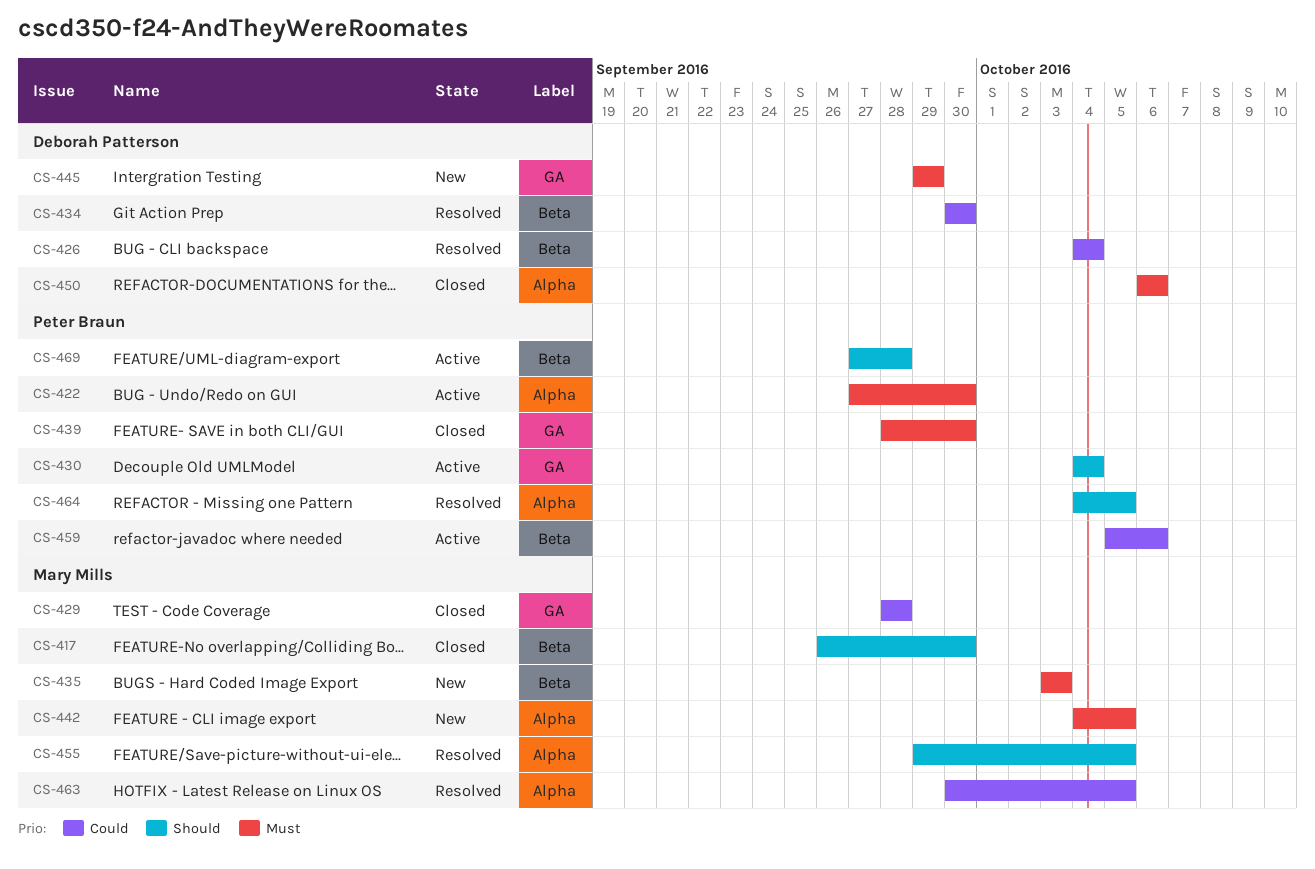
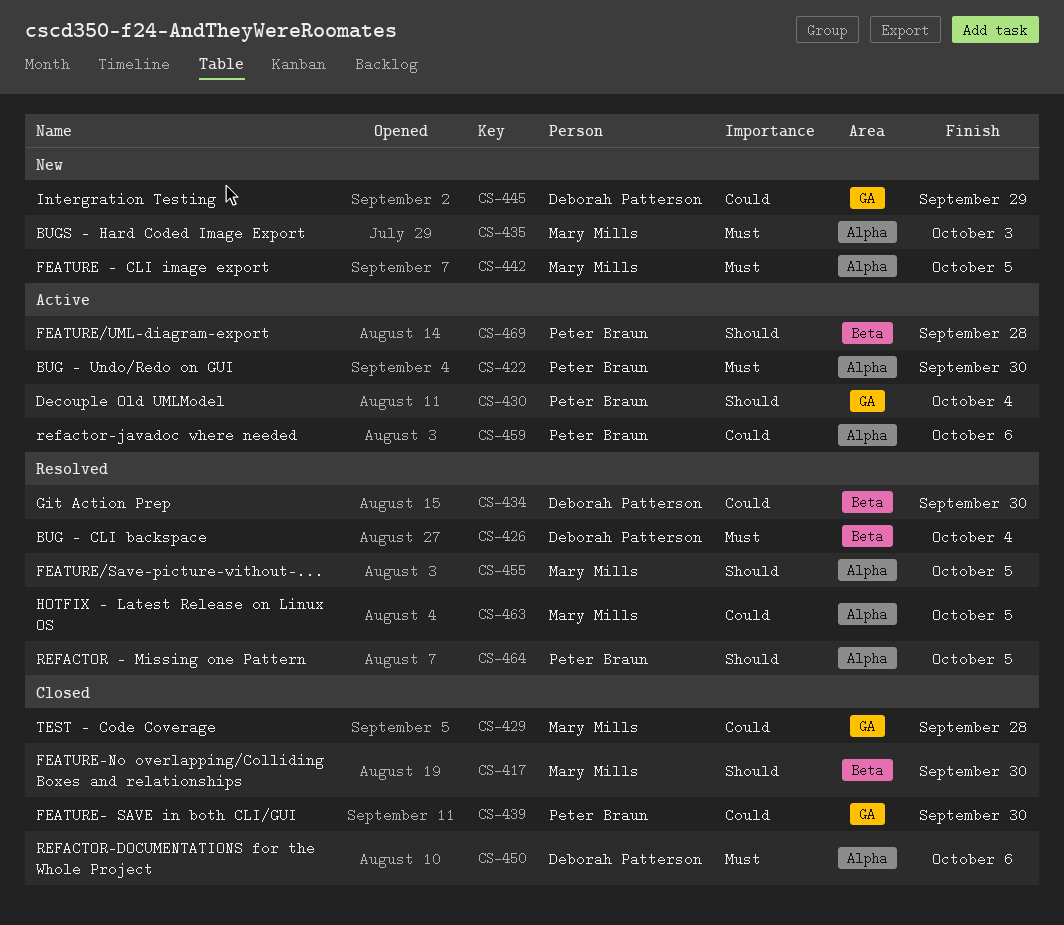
CS-426, priority: Could -> Must
CS-435, label: Beta -> Alpha
CS-439, priority: Must -> Could
CS-445, priority: Must -> Could
CS-459, label: Beta -> Alpha

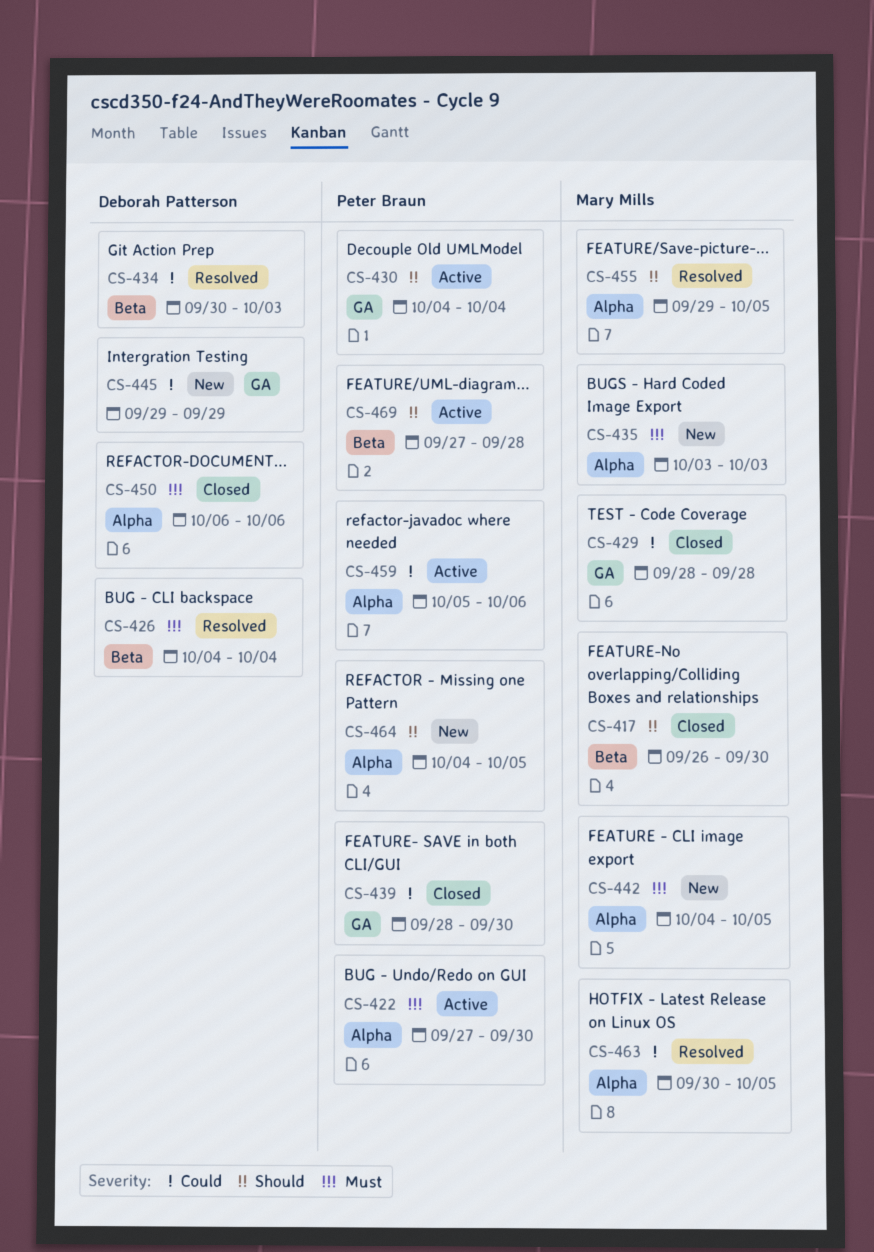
CS-434, due: Sep 30 -> Oct 3
CS-464, status: Resolved -> New

